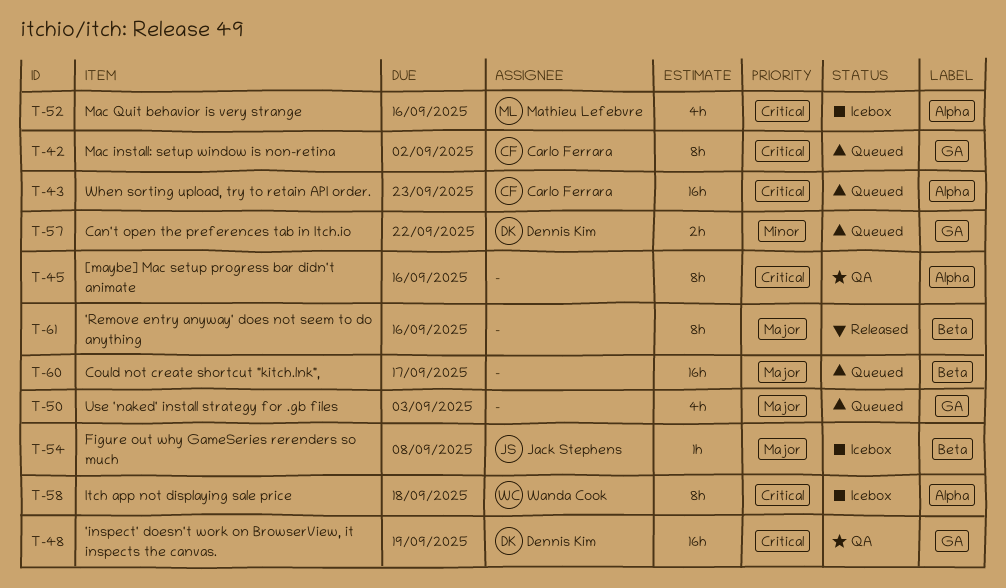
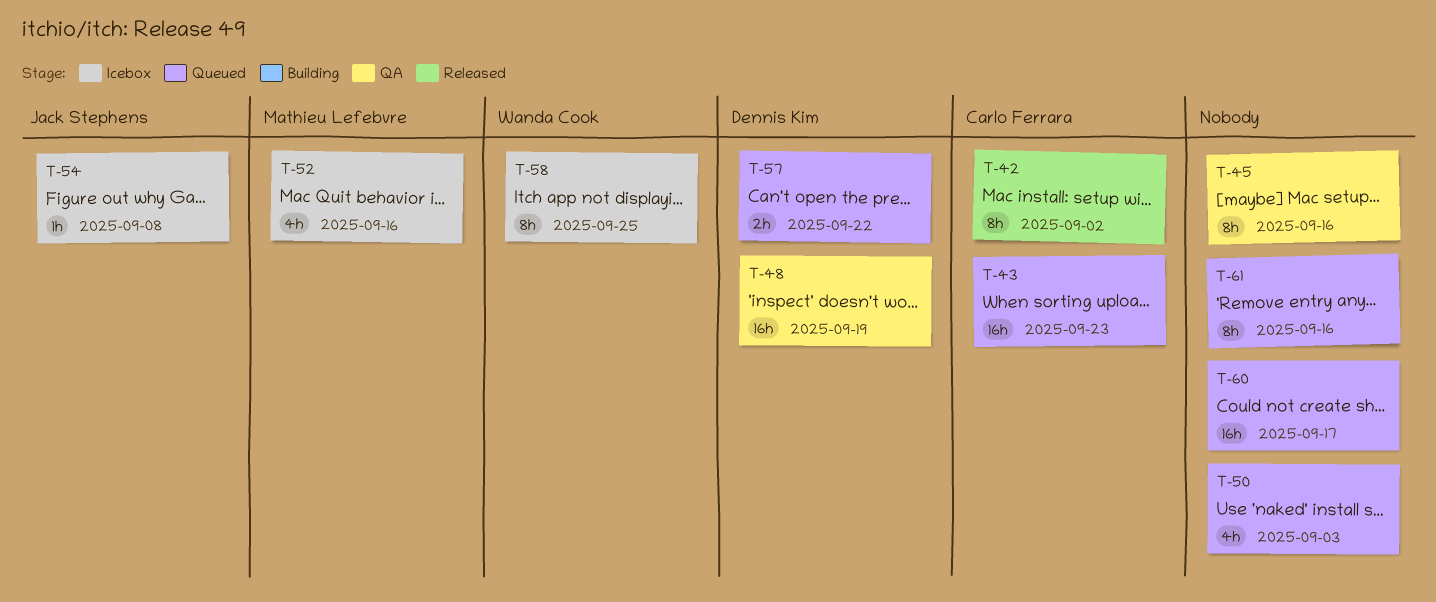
T-42, status: Queued -> Released
T-58, due: Sep 18 -> Sep 25
T-61, status: Released -> Queued

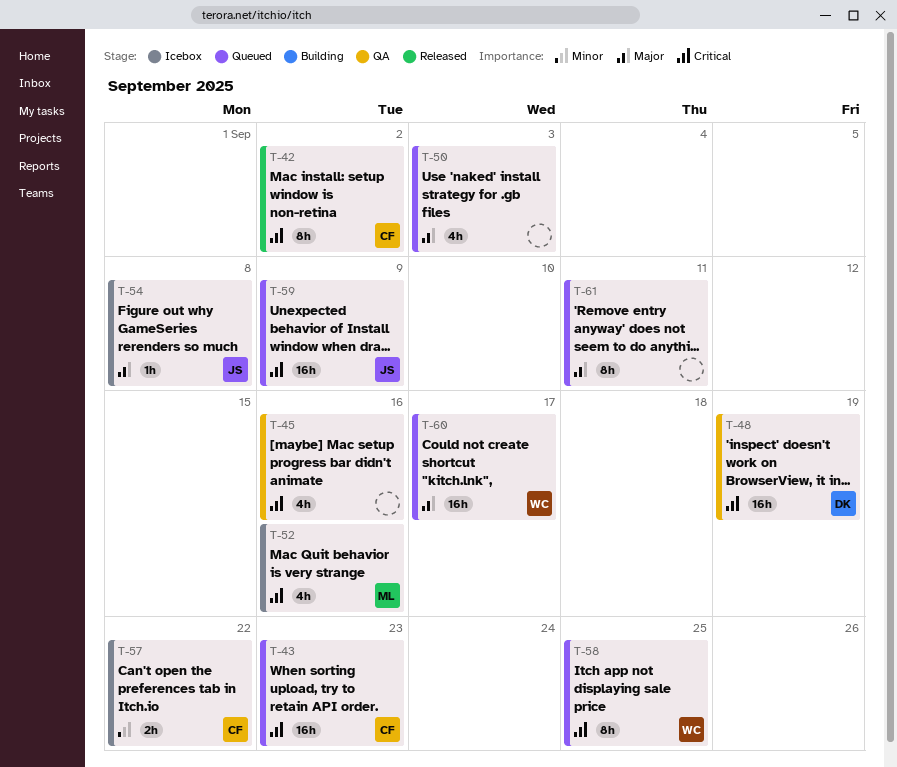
T-45, estimate: 8h -> 4h
T-57, status: Queued -> Icebox
T-57, owner: Dennis Kim -> Carlo Ferrara
T-58, status: Icebox -> Queued
T-59: none -> present
T-60, owner: none -> Wanda Cook
T-61, due: Sep 16 -> Sep 11

